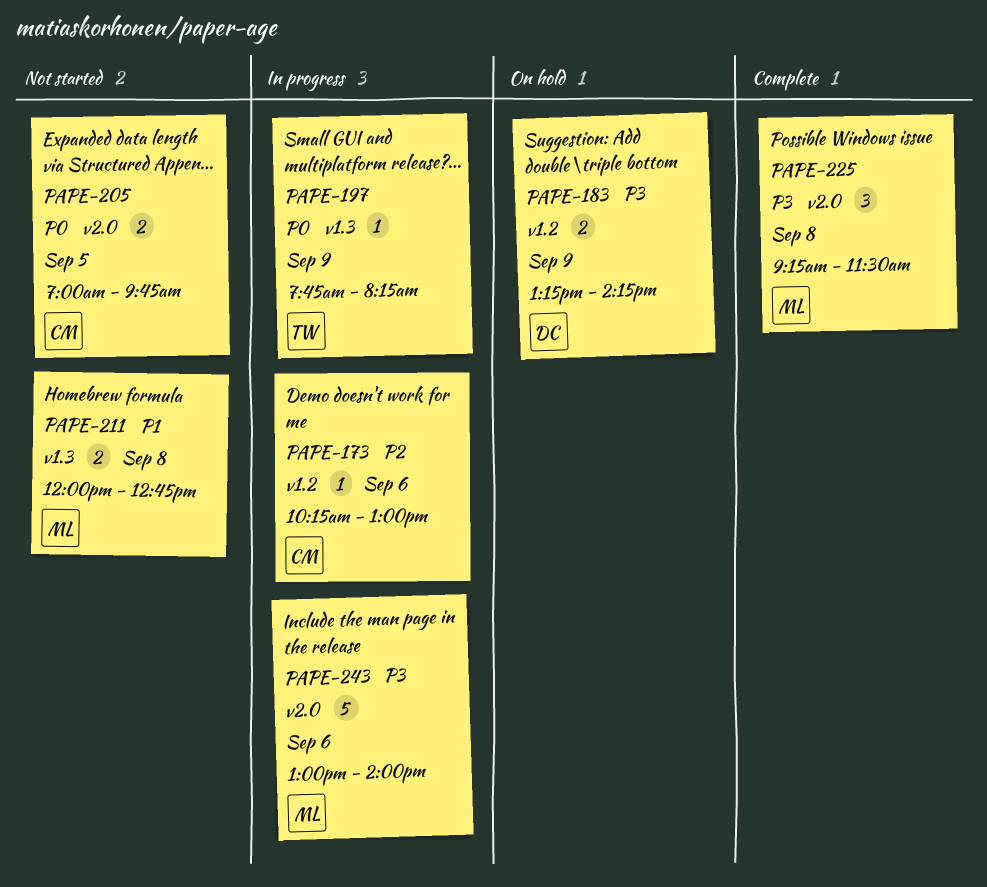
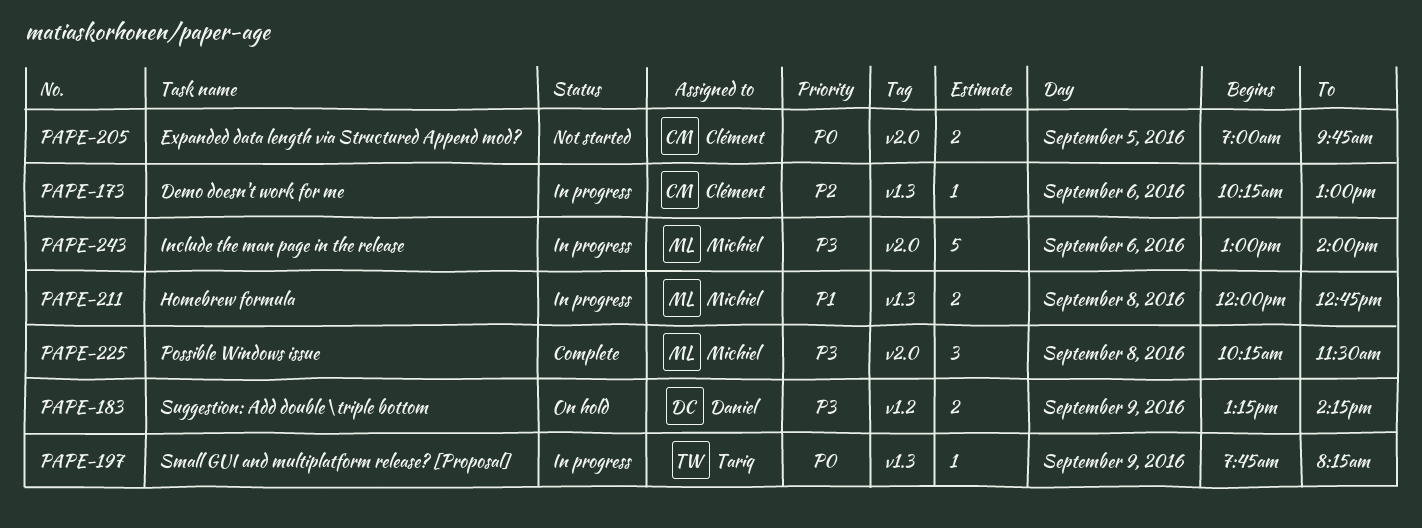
PAPE-173, label: v1.2 -> v1.3
PAPE-211, status: Not started -> In progress
PAPE-225, begins: 09:15 -> 10:15

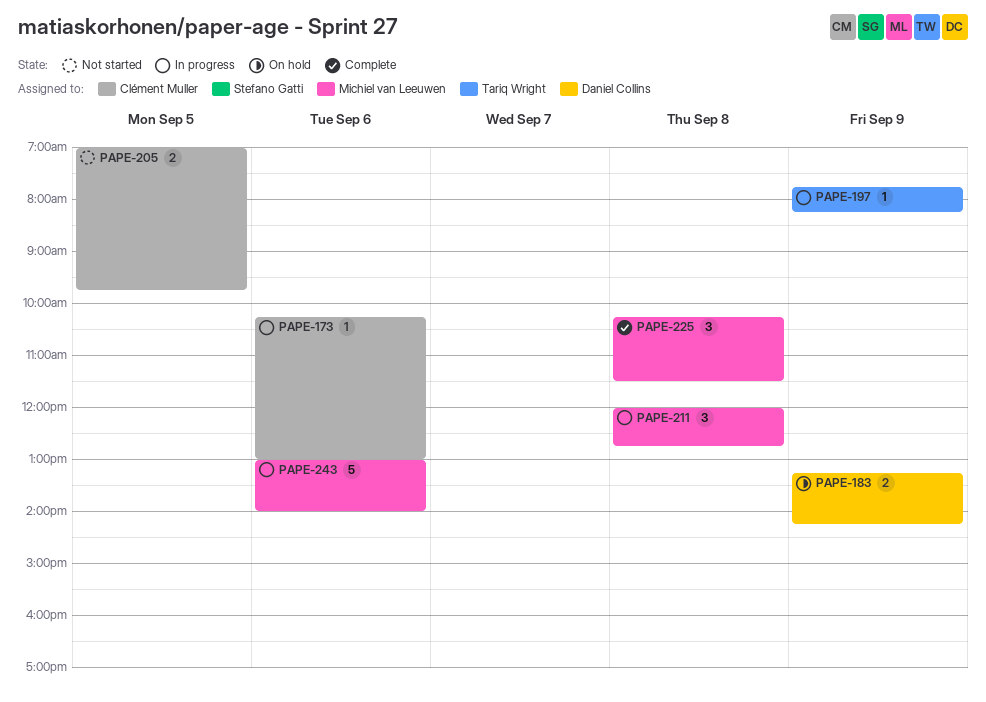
PAPE-211, estimate: 2 -> 3

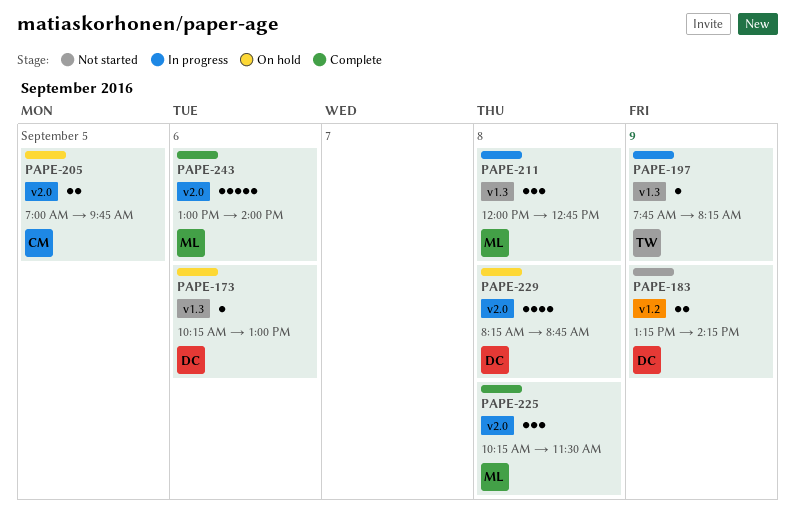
PAPE-173, status: In progress -> On hold
PAPE-173, owner: Clément Muller -> Daniel Collins
PAPE-183, status: On hold -> Not started
PAPE-205, status: Not started -> On hold
PAPE-229: none -> present
PAPE-243, status: In progress -> Complete

